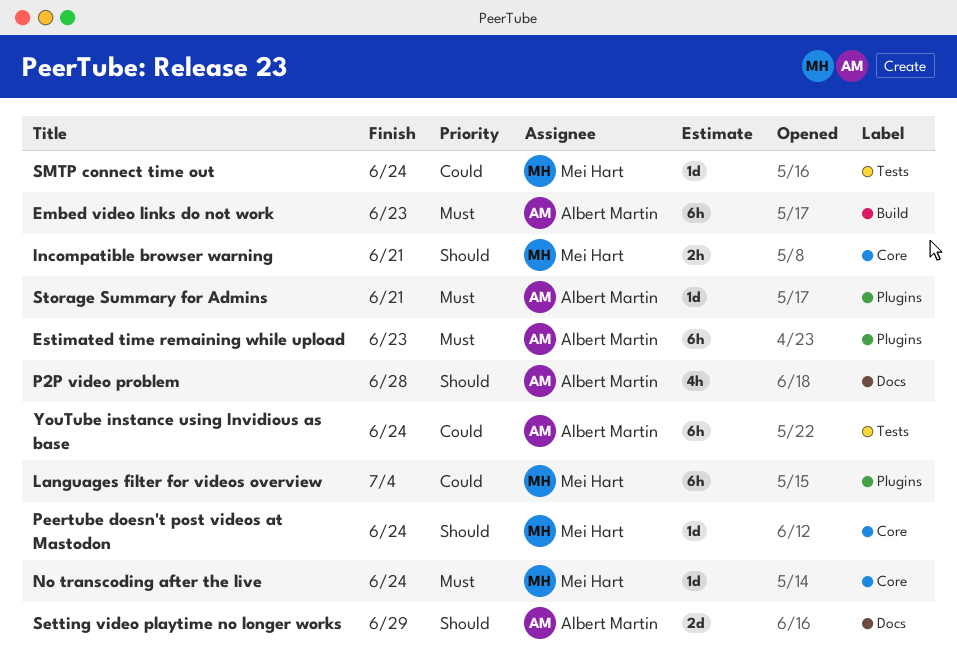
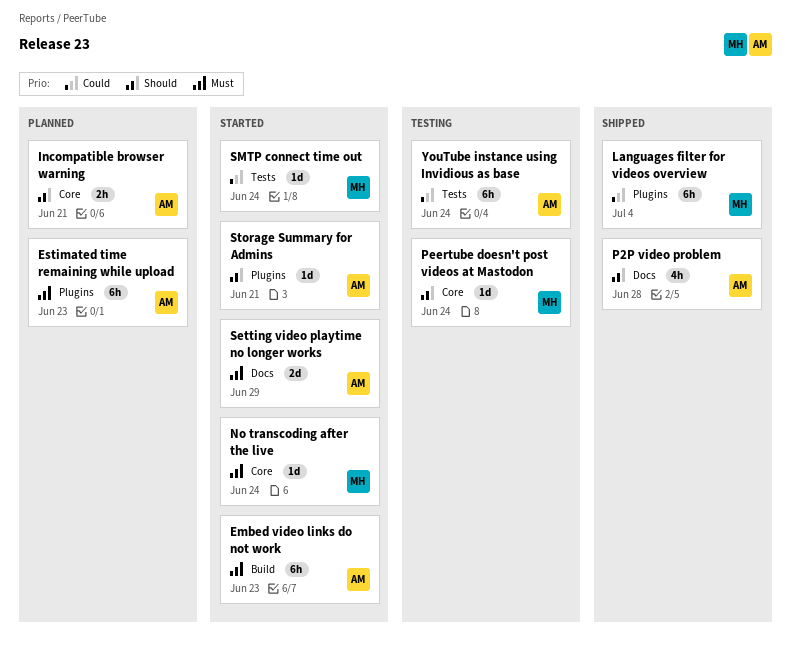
Incompatible browser warning, owner: Mei Hart -> Albert Martin
Setting video playtime no longer works, priority: Should -> Must
Storage Summary for Admins, priority: Must -> Should

